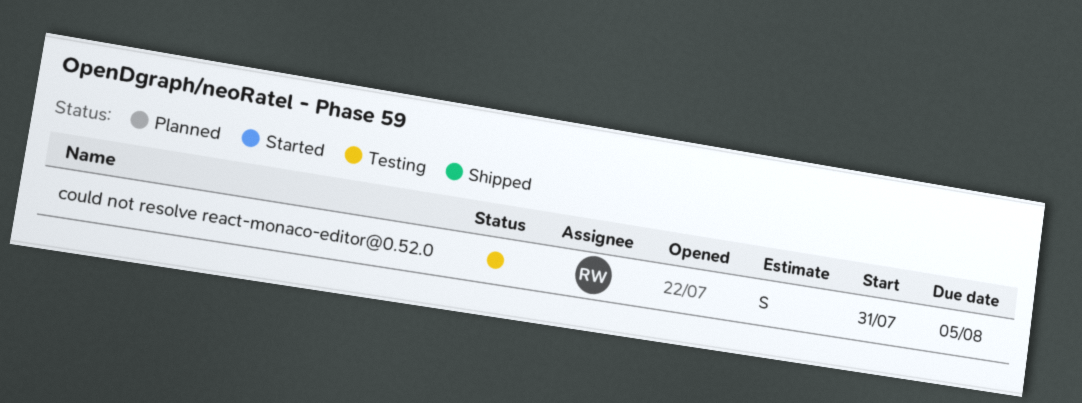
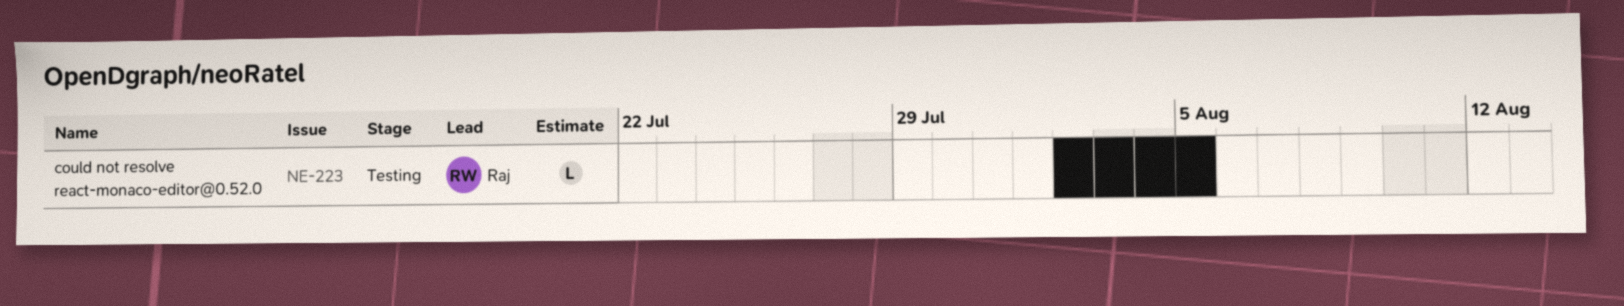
could not resolve react-monaco-editor@0.52.0, estimate: S -> L
could not resolve react-monaco-editor@0.52.0, start: Jul 31 -> Aug 2

